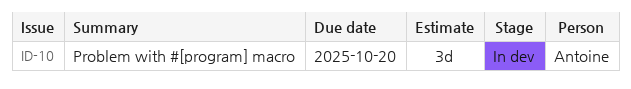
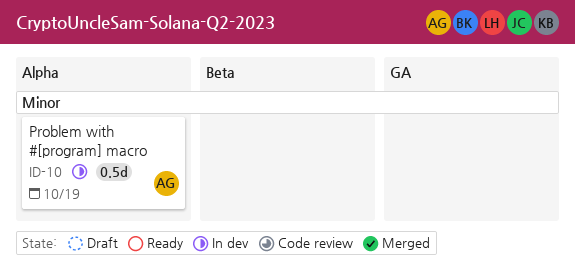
ID-10, estimate: 3d -> 0.5d
ID-10, due: Oct 20 -> Oct 19

